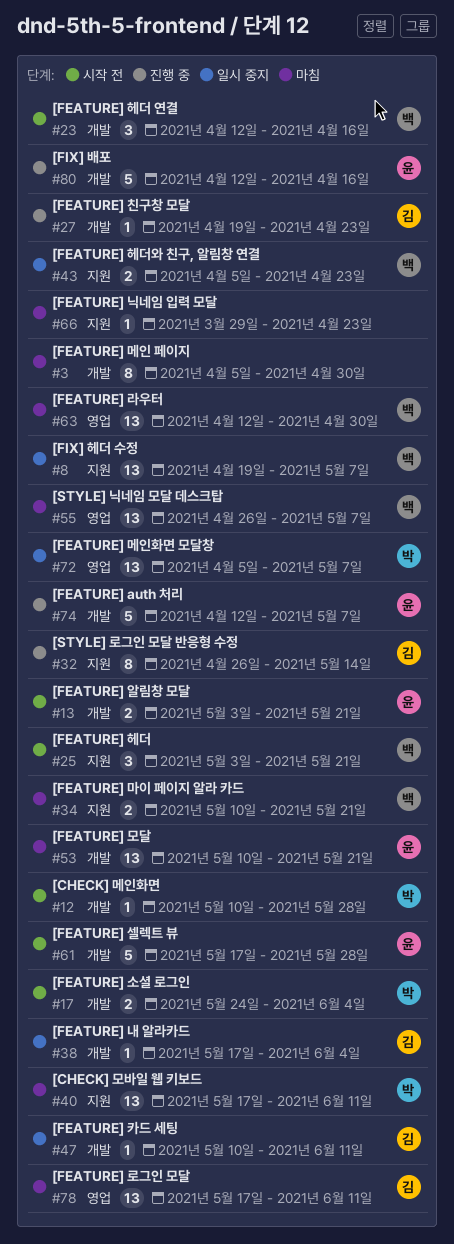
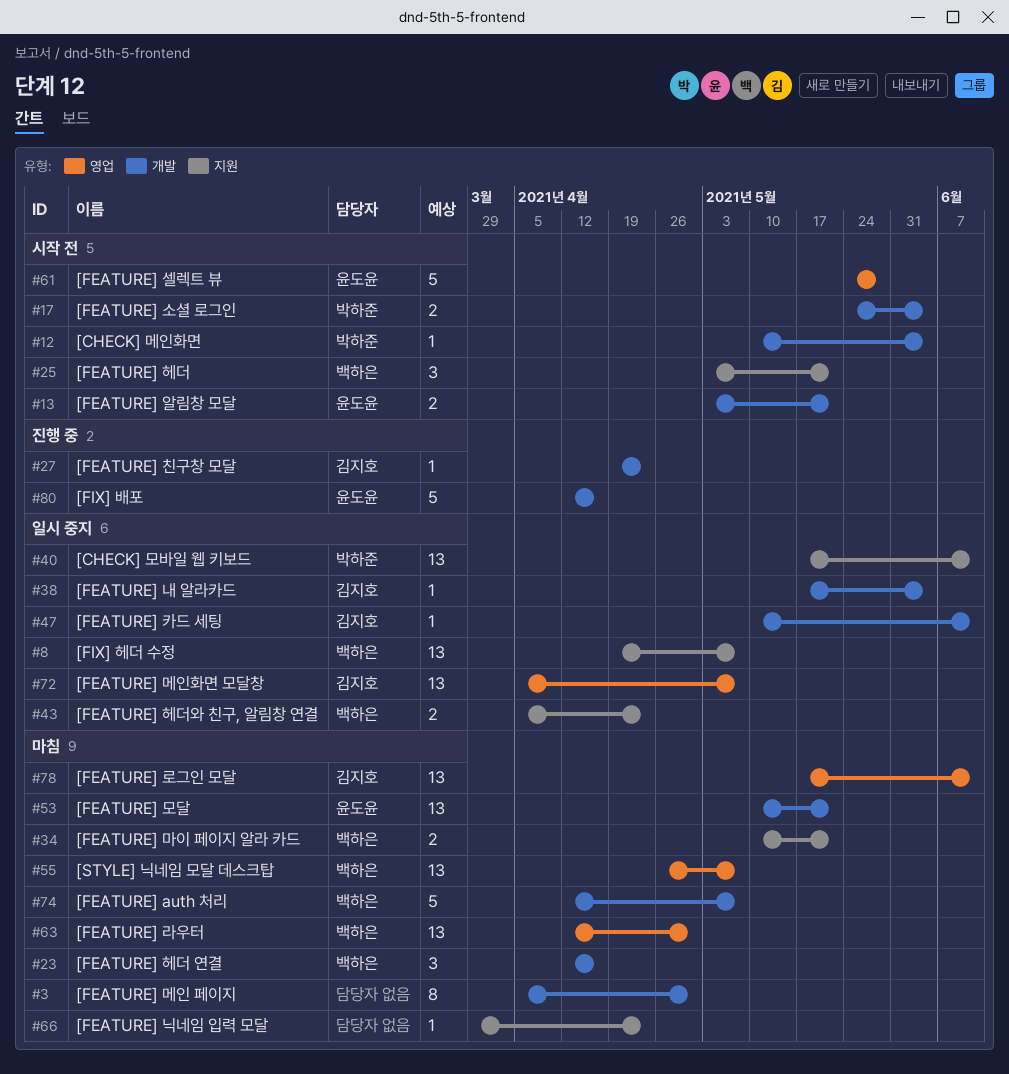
#12, due: May 28 -> Jun 4
#23, status: 시작 전 -> 마침
#32: present -> none
#40, status: 마침 -> 일시 중지
#61, label: 개발 -> 영업
#61, start: May 17 -> May 24
#72, owner: 박하준 -> 김지호
#74, status: 진행 중 -> 마침
#74, owner: 윤도윤 -> 백하은

